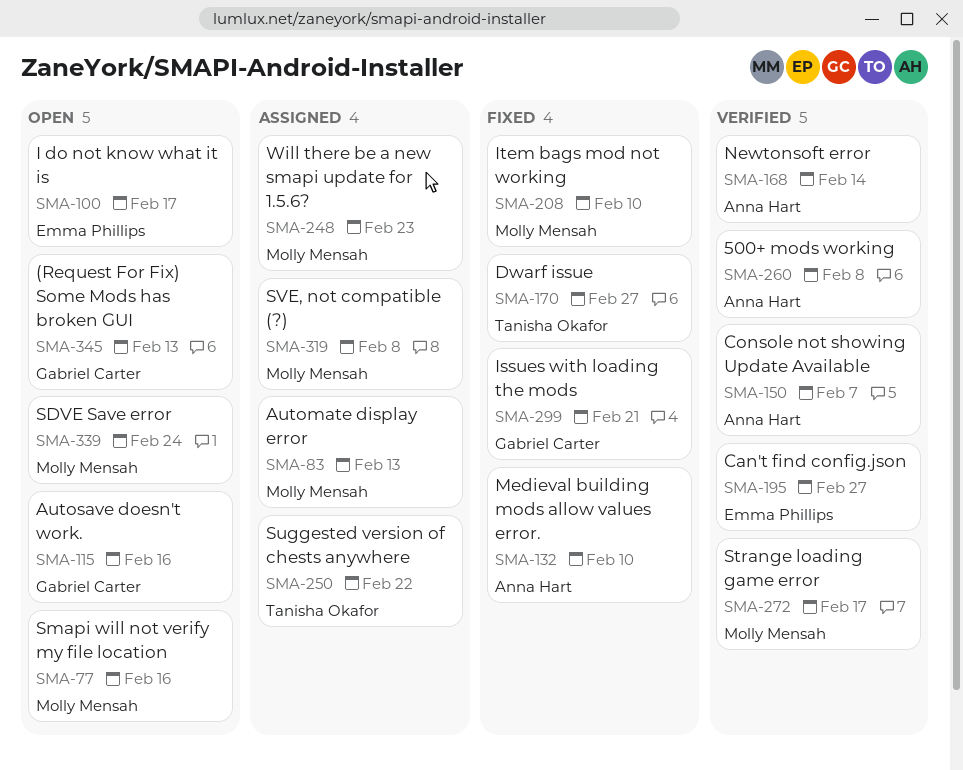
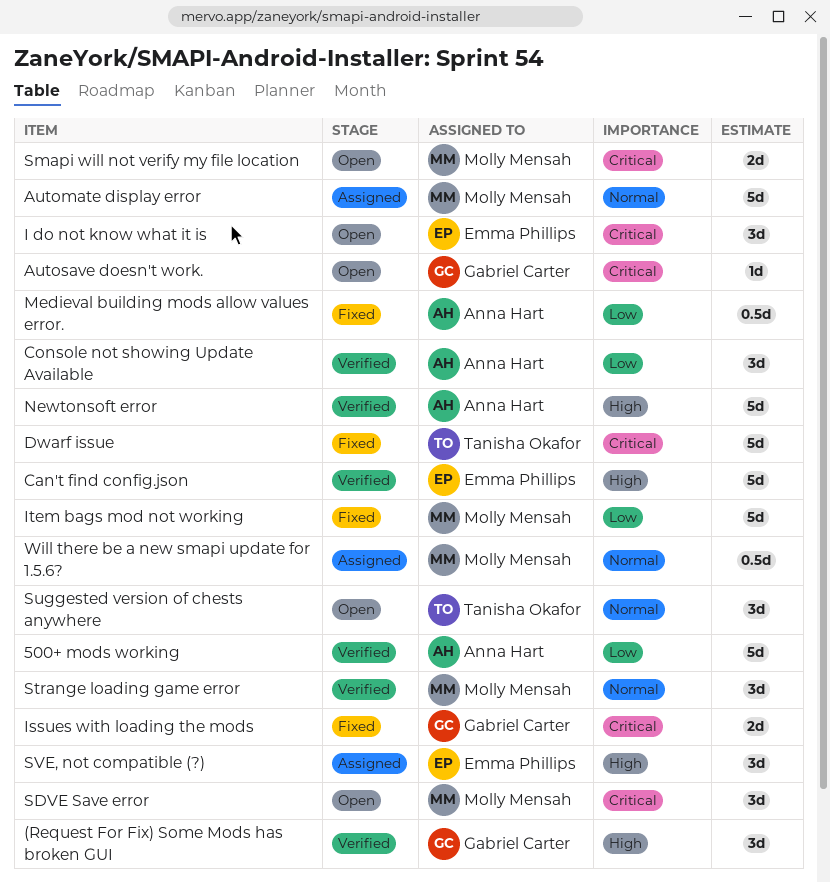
(Request For Fix) Some Mods has broken GUI, status: Open -> Verified
Suggested version of chests anywhere, status: Assigned -> Open
SVE, not compatible (?), owner: Molly Mensah -> Emma Phillips

